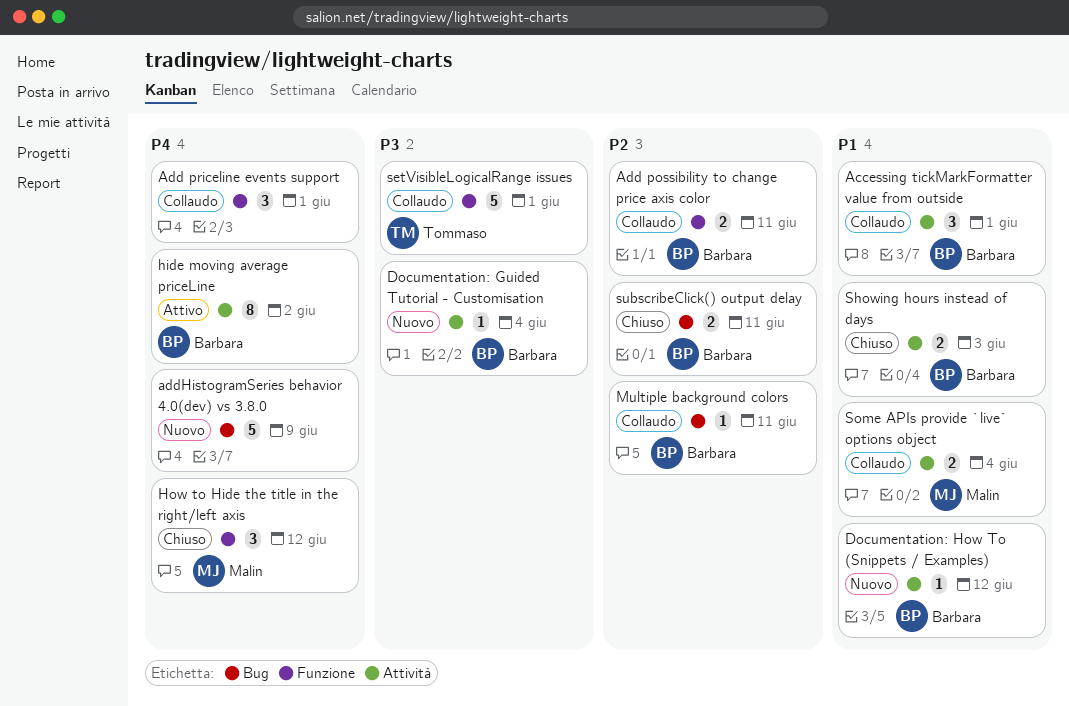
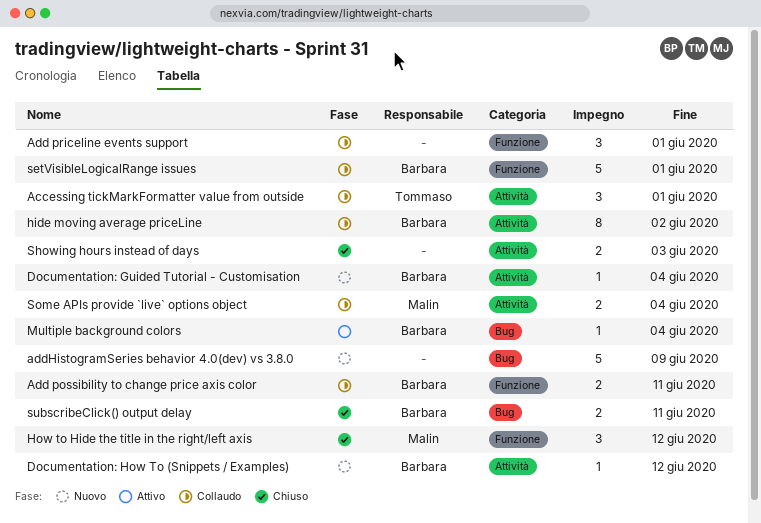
Accessing tickMarkFormatter value from outside, owner: Barbara -> Tommaso
hide moving average priceLine, status: Attivo -> Collaudo
Multiple background colors, status: Collaudo -> Attivo
Multiple background colors, due: Jun 11 -> Jun 4
setVisibleLogicalRange issues, owner: Tommaso -> Barbara
Showing hours instead of days, owner: Barbara -> none

